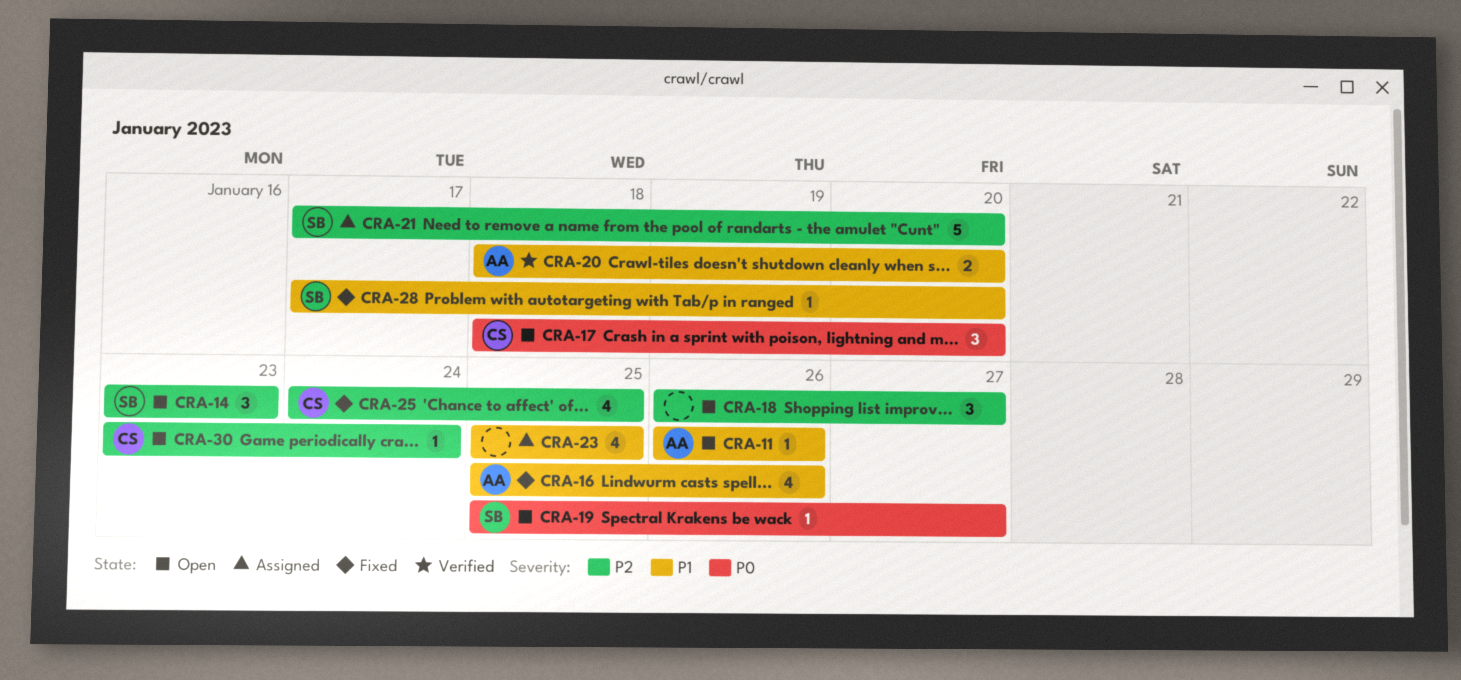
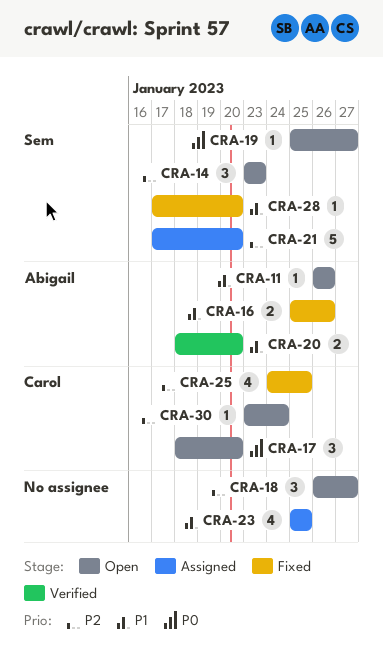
CRA-16, estimate: 4 -> 2

